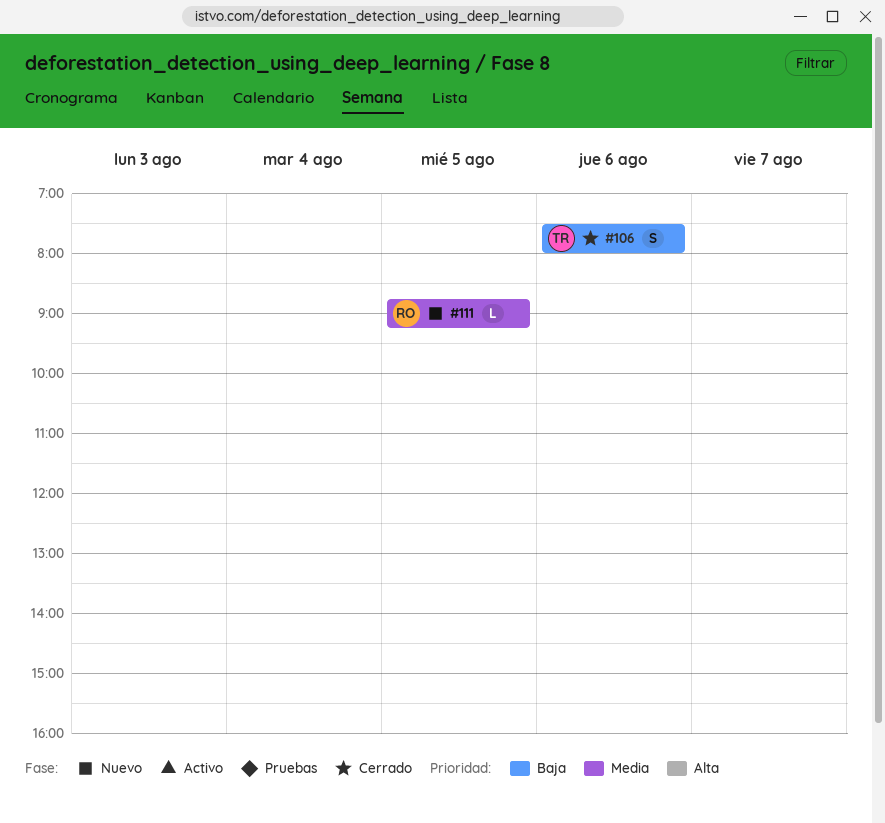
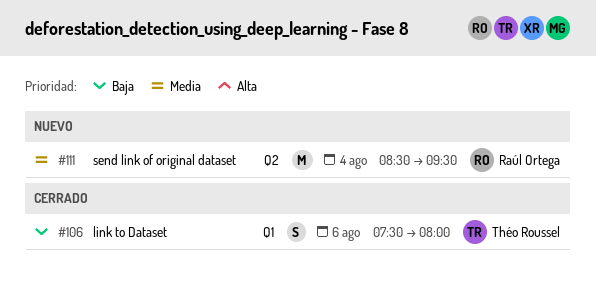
#111, estimate: L -> M
#111, day: Aug 5 -> Aug 4
#111, begins: 08:45 -> 08:30
#111, ends: 09:15 -> 09:30

